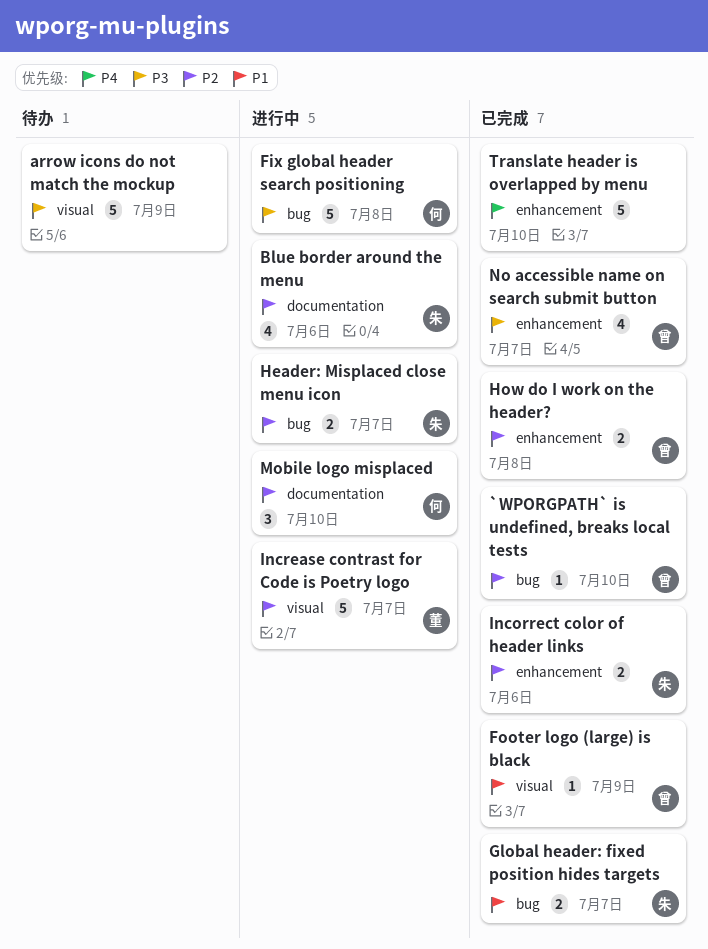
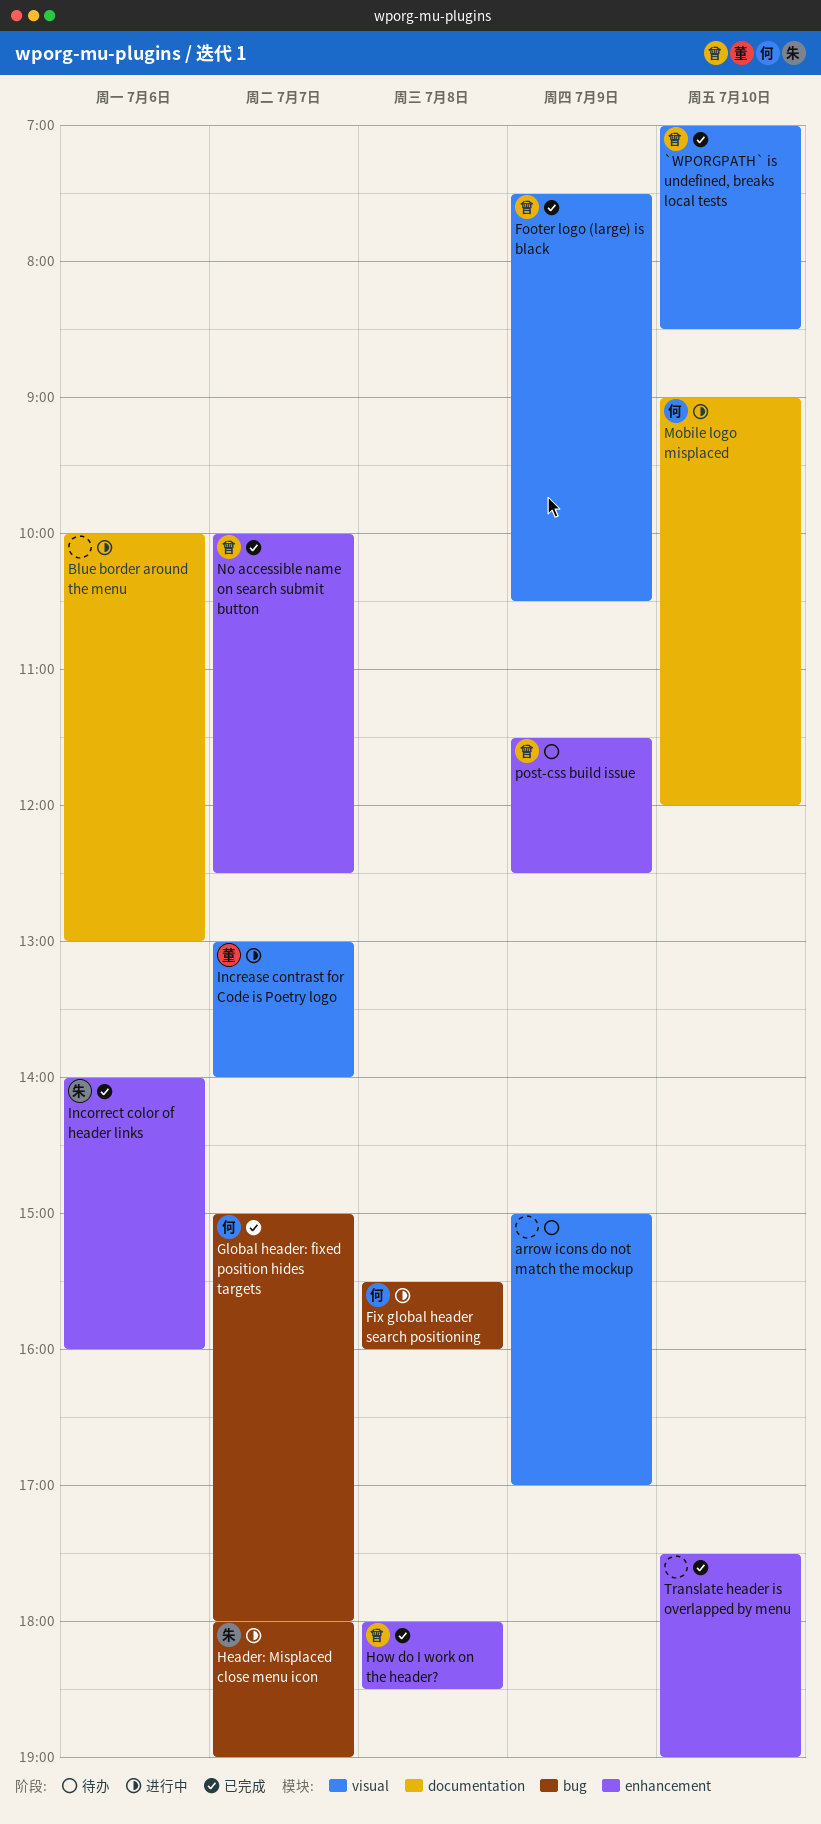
`WPORGPATH` is undefined, breaks local tests, label: bug -> visual
Blue border around the menu, owner: 朱 -> none
Global header: fixed position hides targets, owner: 朱 -> 何
post-css build issue: none -> present

